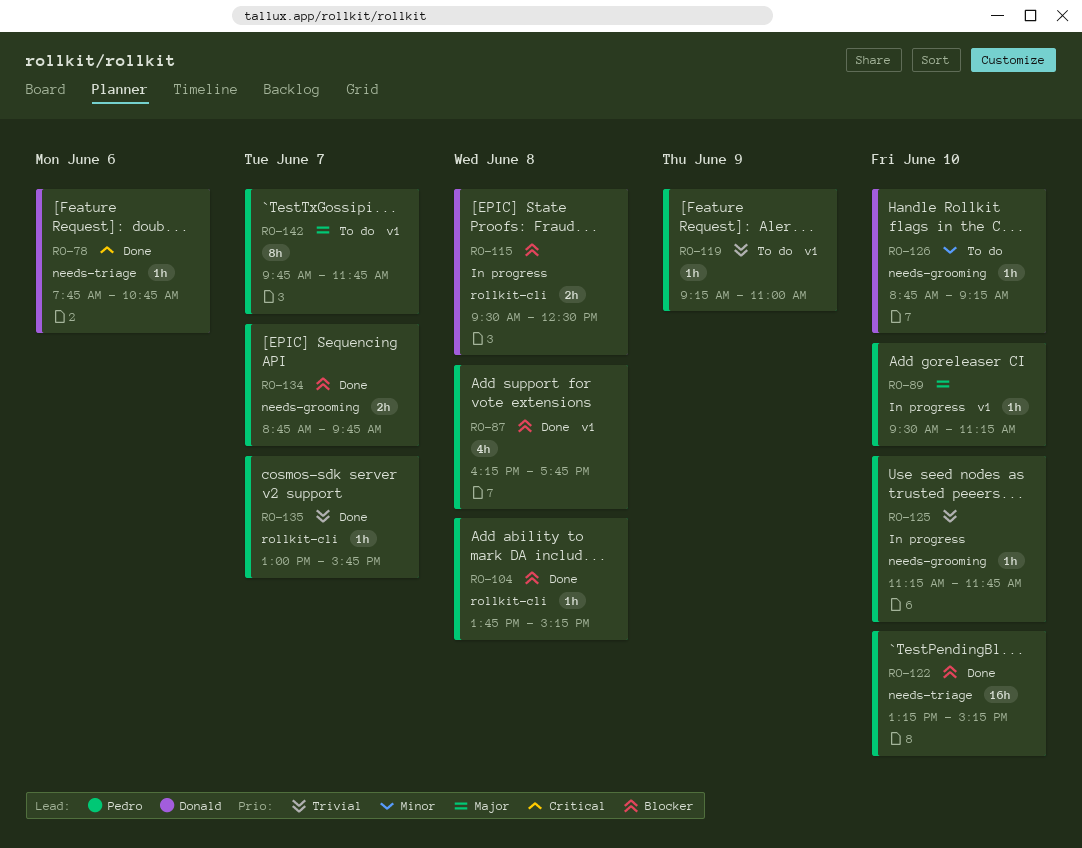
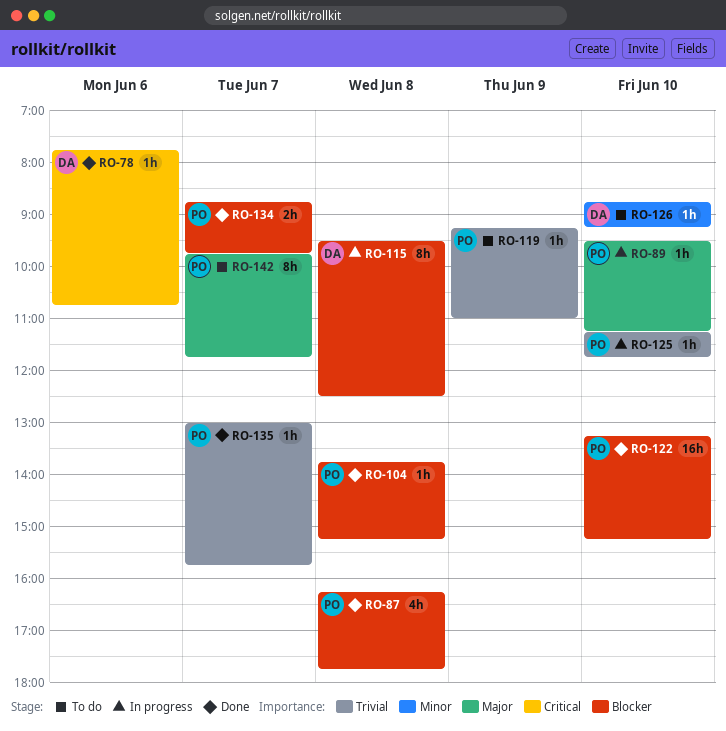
RO-115, estimate: 2h -> 8h

